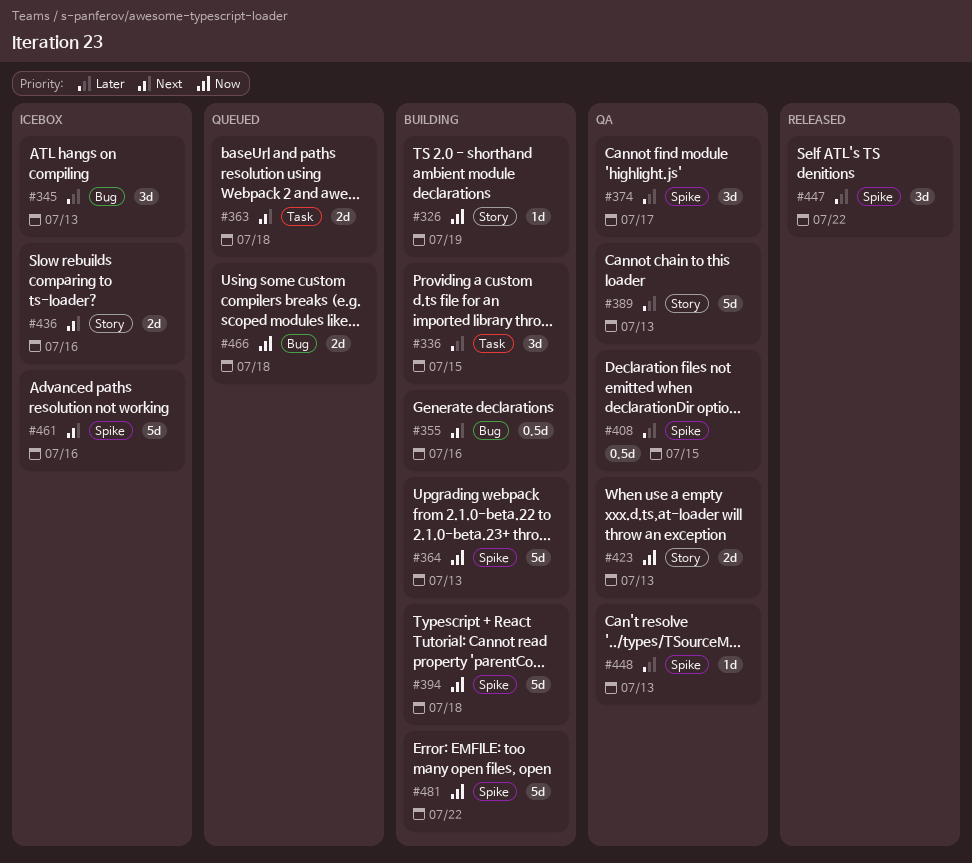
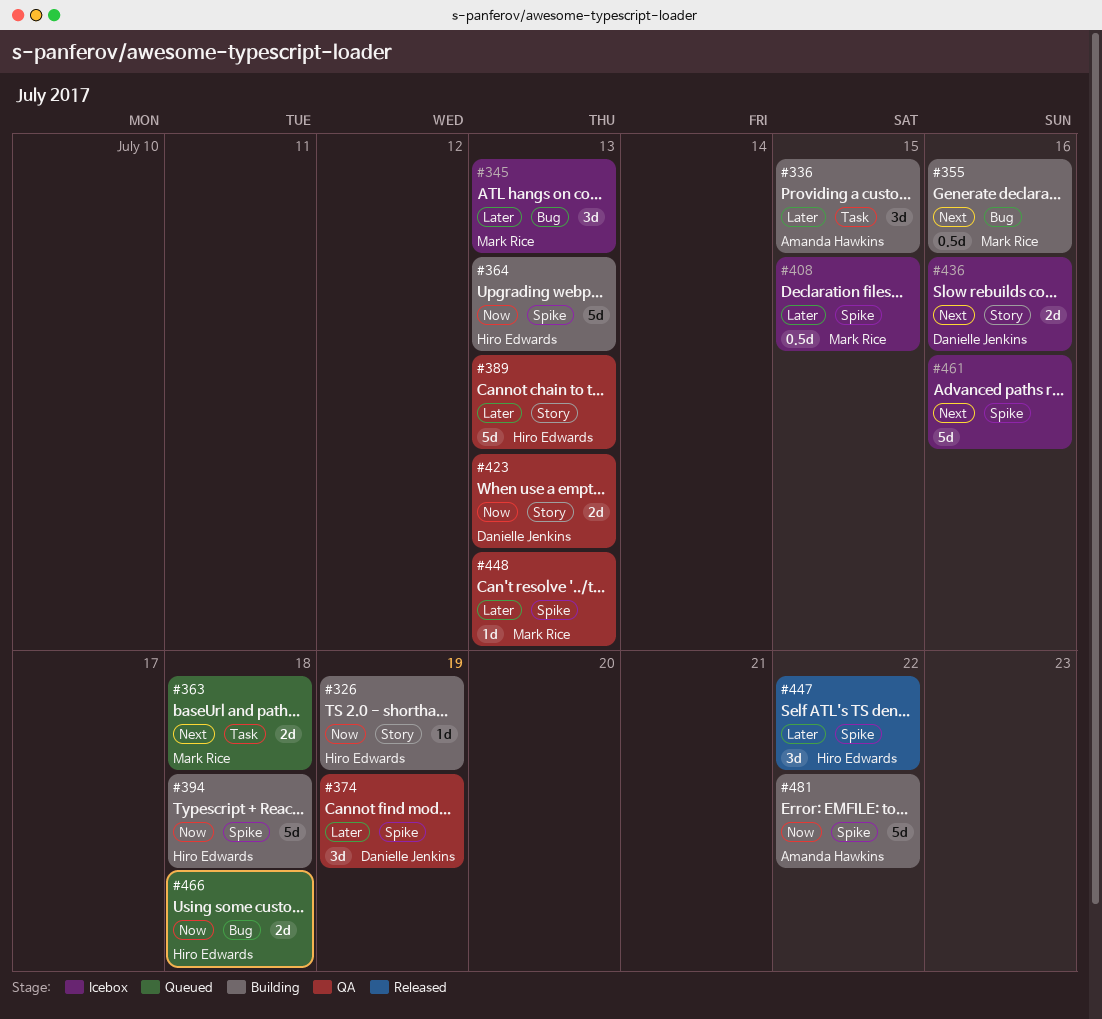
#374, due: Jul 17 -> Jul 19
#408, status: QA -> Icebox

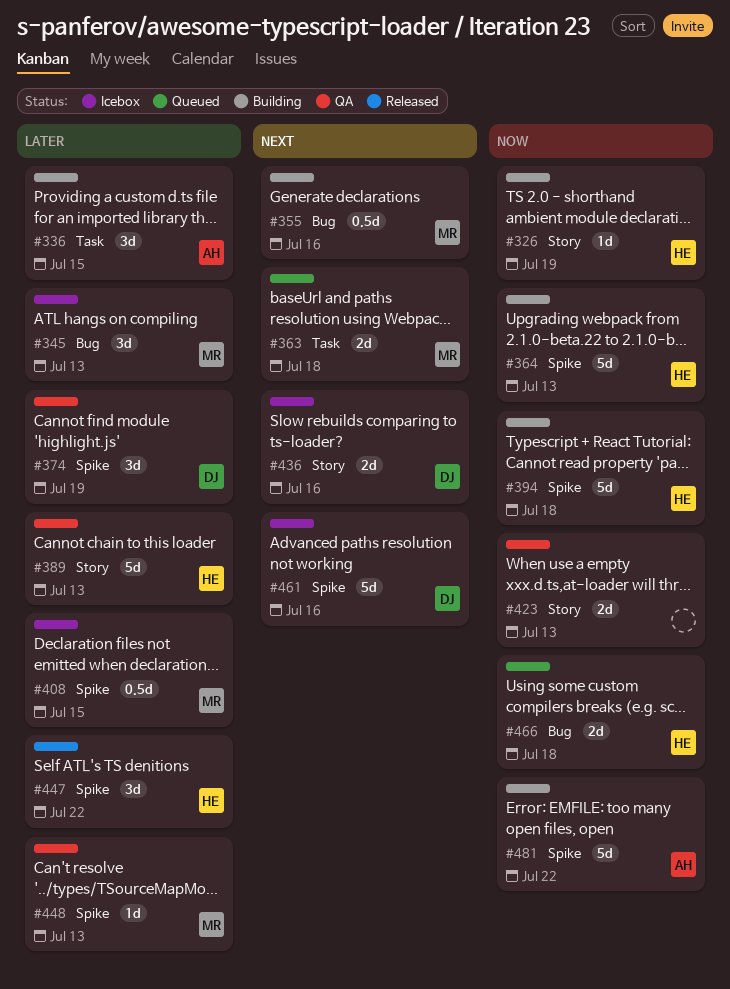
#423, owner: Danielle Jenkins -> none
#461, owner: none -> Danielle Jenkins

